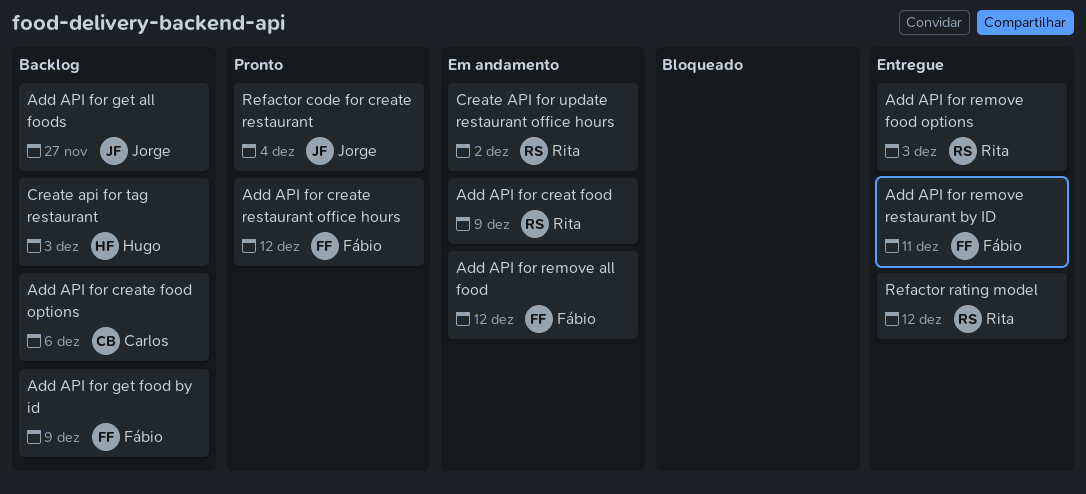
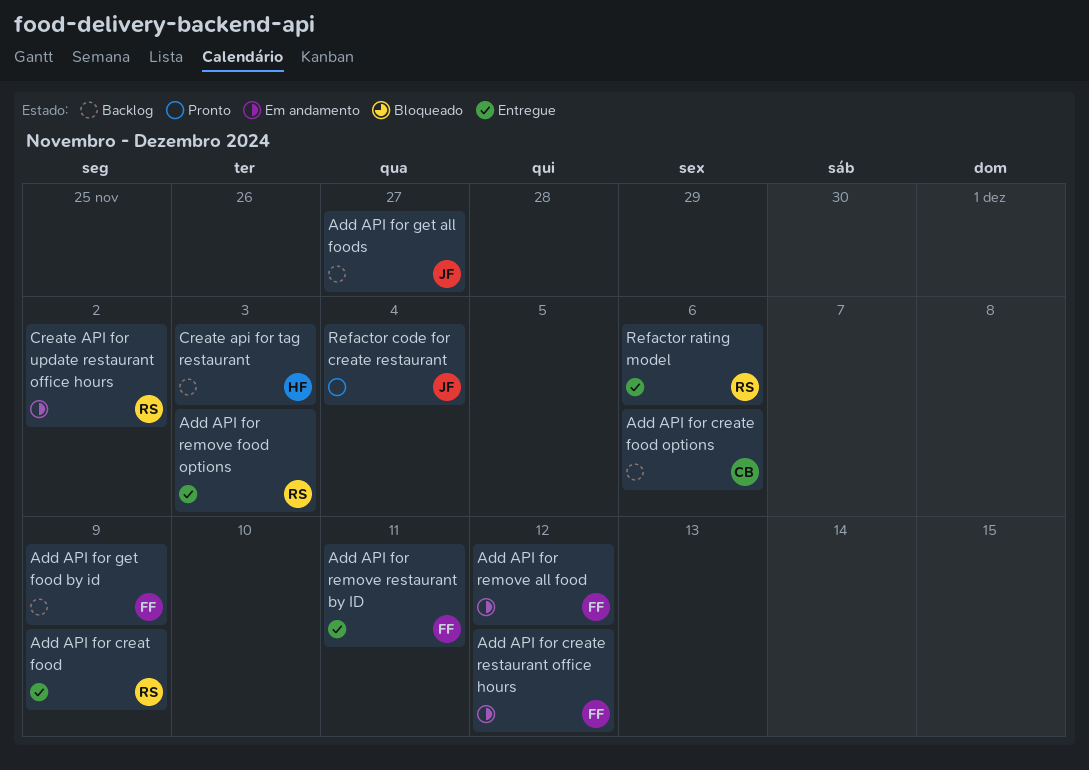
Add API for creat food, status: Em andamento -> Entregue
Add API for create restaurant office hours, status: Pronto -> Em andamento
Refactor rating model, due: Dec 12 -> Dec 6

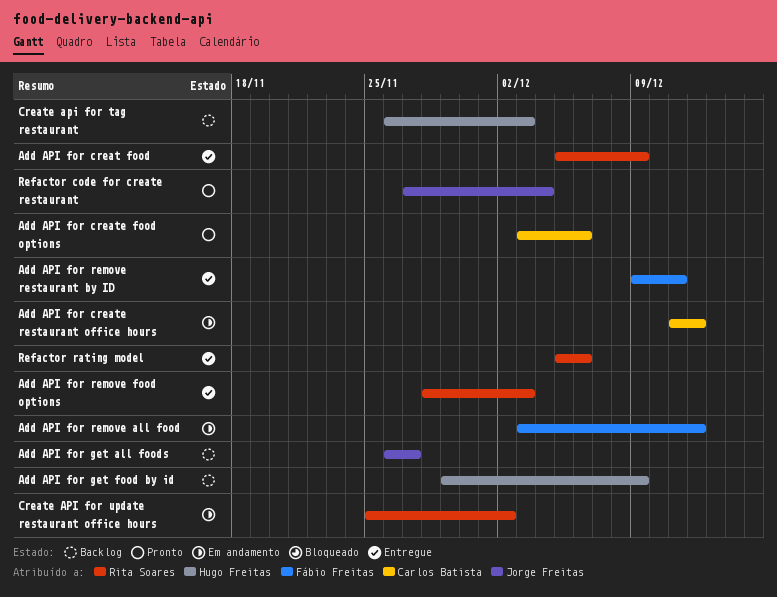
Add API for create food options, status: Backlog -> Pronto
Add API for create restaurant office hours, owner: Fábio Freitas -> Carlos Batista
Add API for get food by id, owner: Fábio Freitas -> Hugo Freitas

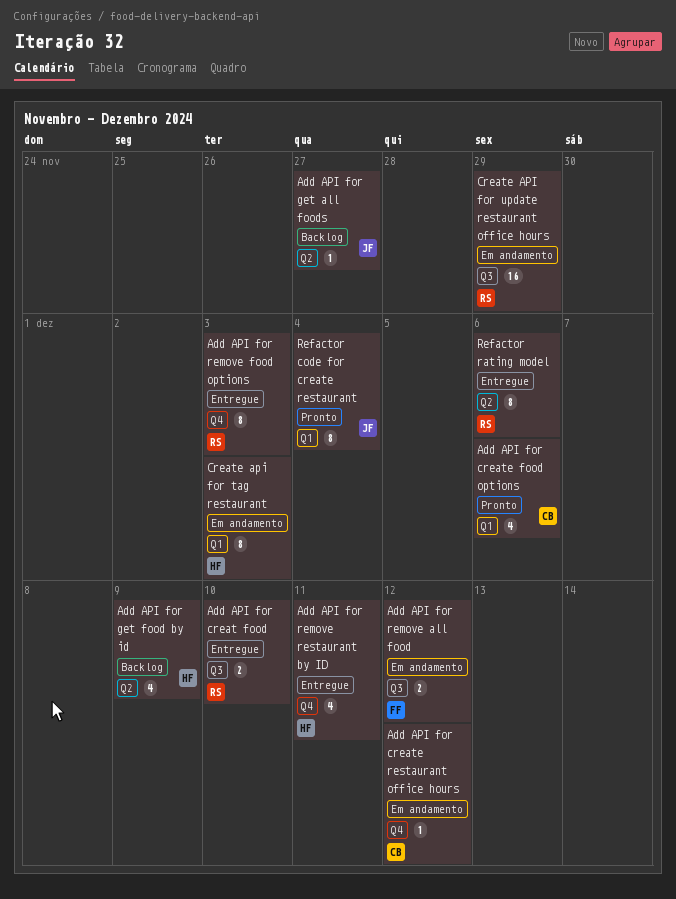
Add API for creat food, due: Dec 9 -> Dec 10
Add API for remove restaurant by ID, owner: Fábio Freitas -> Hugo Freitas
Create api for tag restaurant, status: Backlog -> Em andamento
Create API for update restaurant office hours, due: Dec 2 -> Nov 29

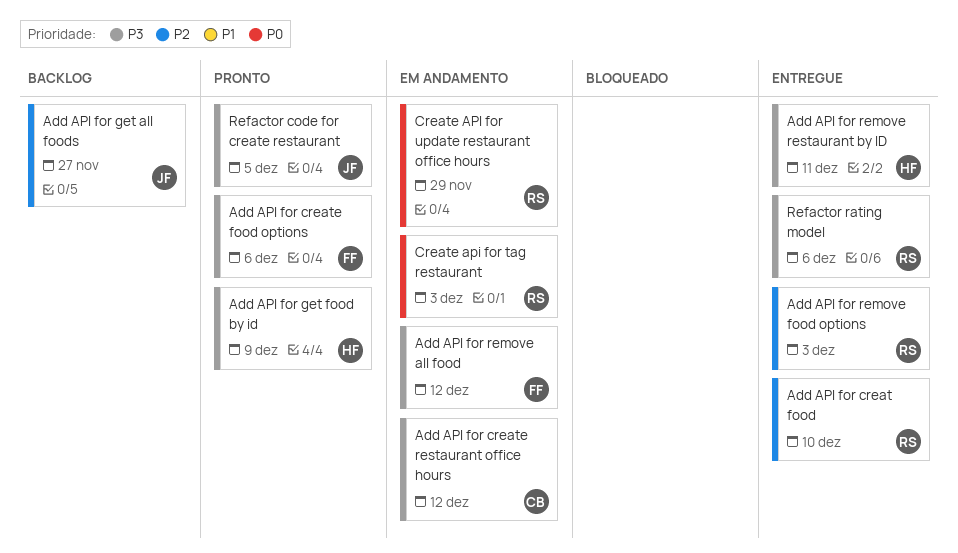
Add API for create food options, owner: CB -> FF
Add API for get food by id, status: Backlog -> Pronto
Create api for tag restaurant, owner: HF -> RS
Refactor code for create restaurant, due: Dec 4 -> Dec 5

